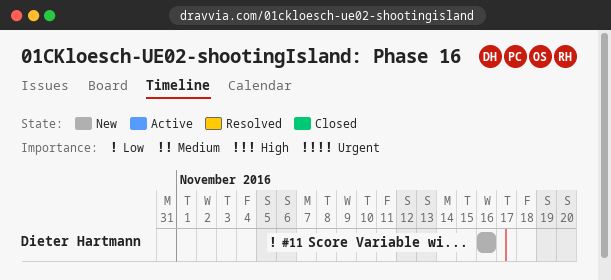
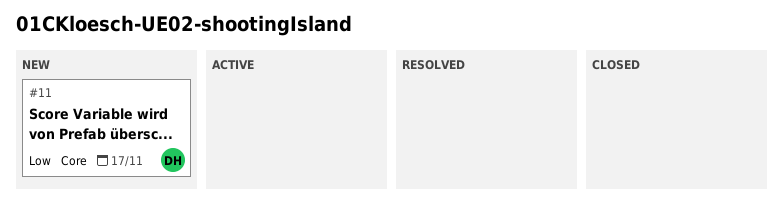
#11, due: Nov 16 -> Nov 17

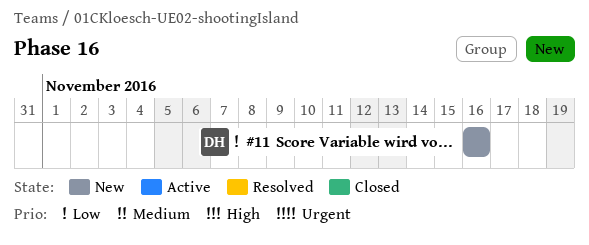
#11, due: Nov 17 -> Nov 16

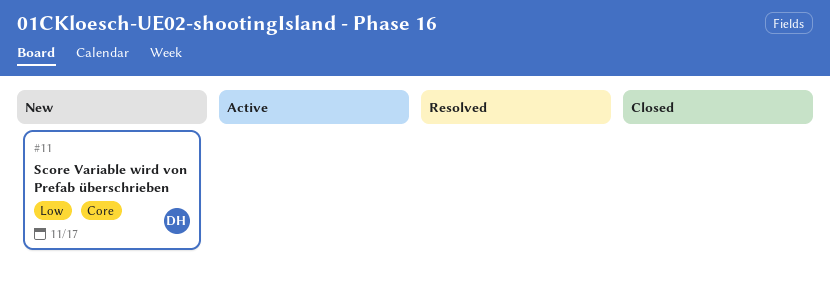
#11, due: Nov 16 -> Nov 17

